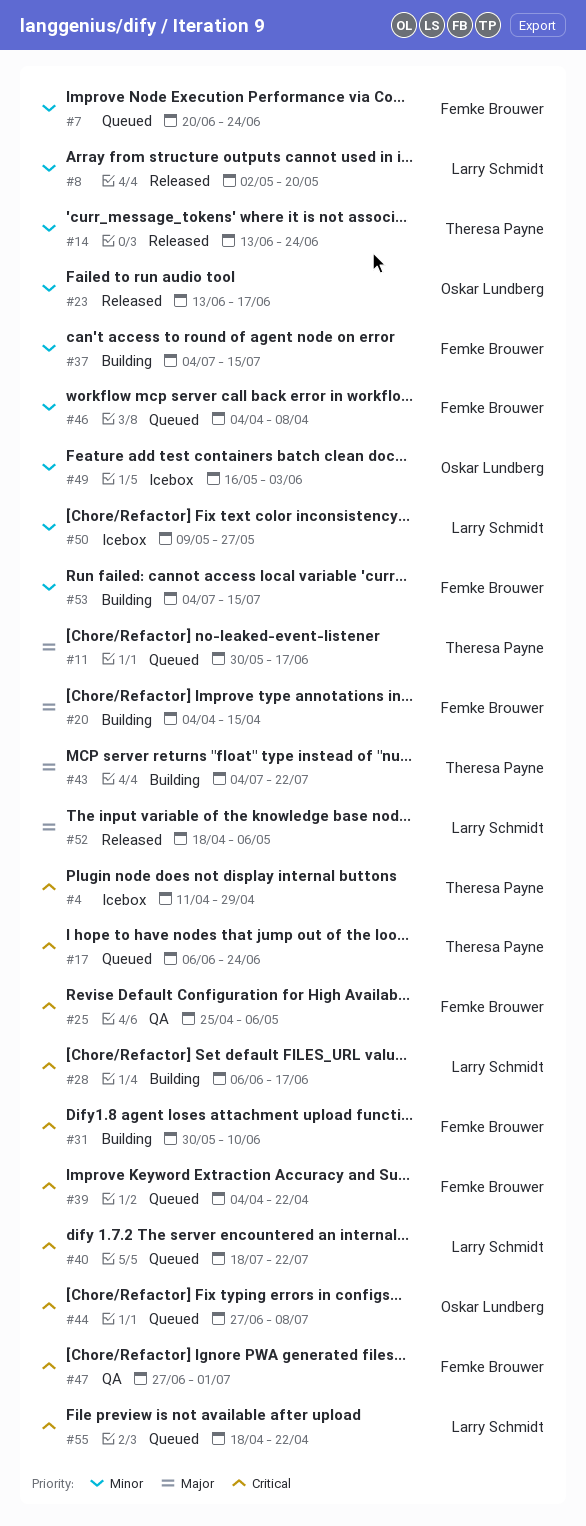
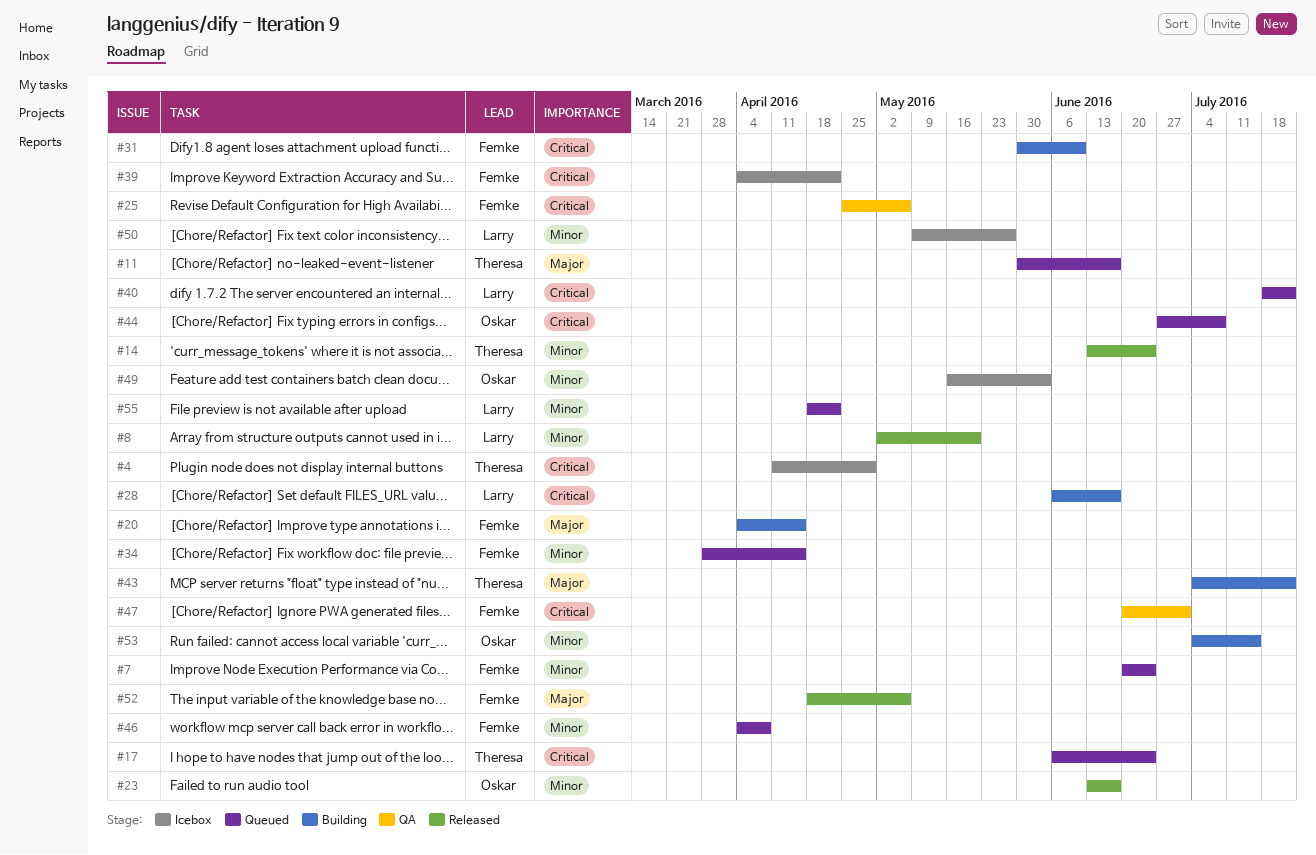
#34: none -> present
#37: present -> none
#39, status: Queued -> Icebox
#47, start: Jun 27 -> Jun 20
#52, owner: Larry Schmidt -> Femke Brouwer
#53, owner: Femke Brouwer -> Oskar Lundberg
#55, priority: Critical -> Minor

